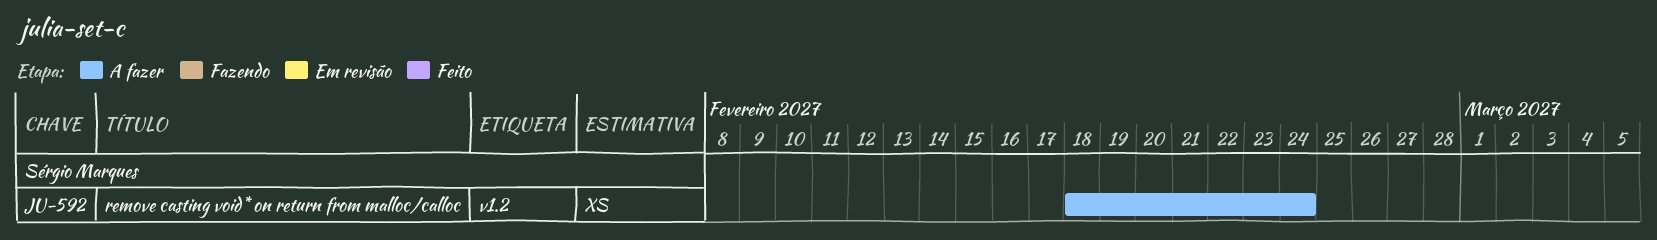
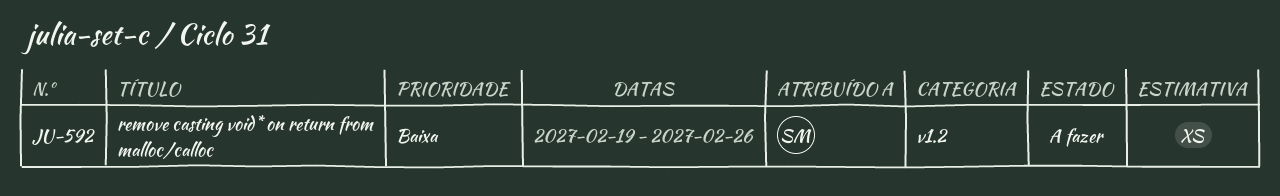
JU-592, start: Feb 18 -> Feb 19
JU-592, due: Feb 24 -> Feb 26

